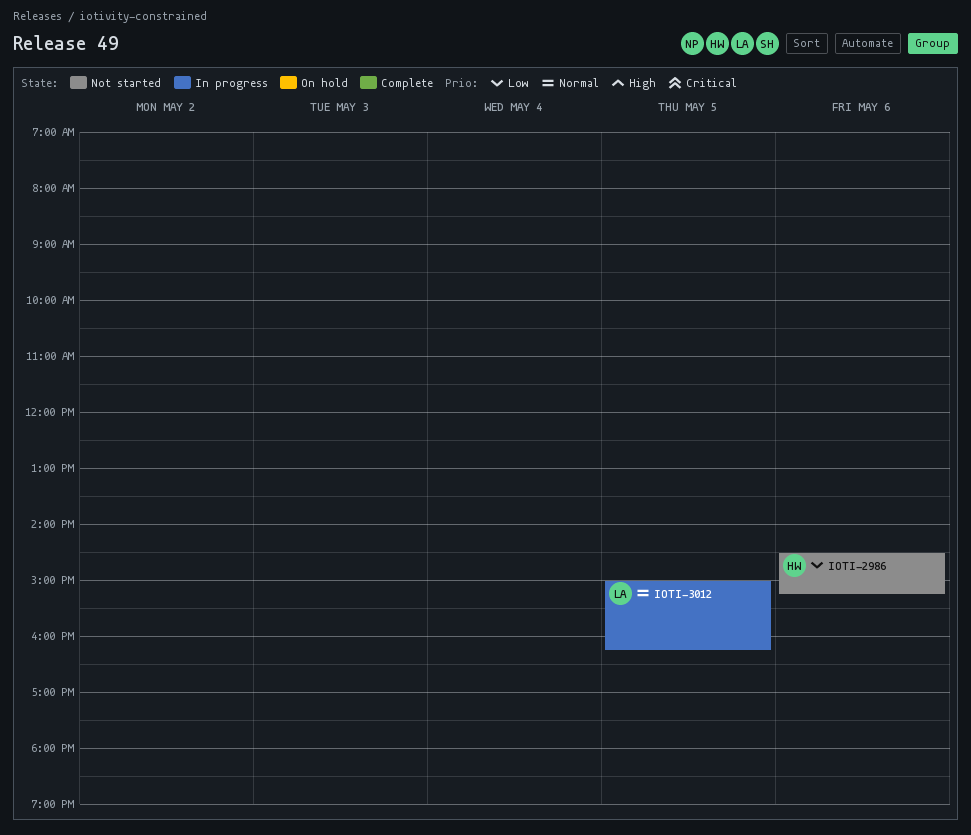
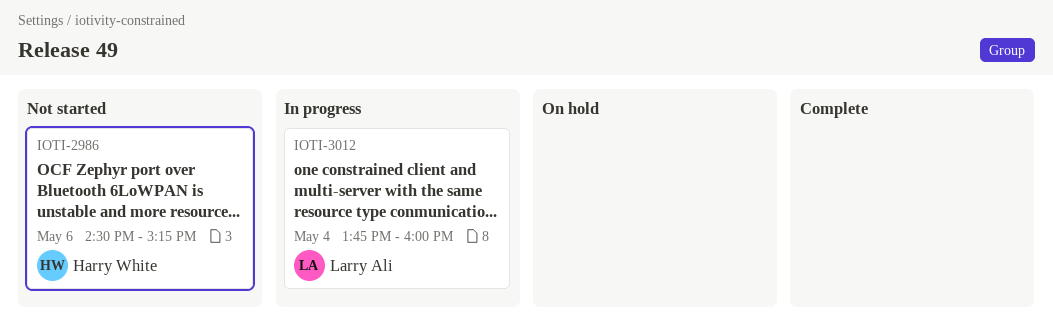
IOTI-3012, day: May 5 -> May 4
IOTI-3012, begins: 15:00 -> 13:45
IOTI-3012, ends: 16:15 -> 16:00

